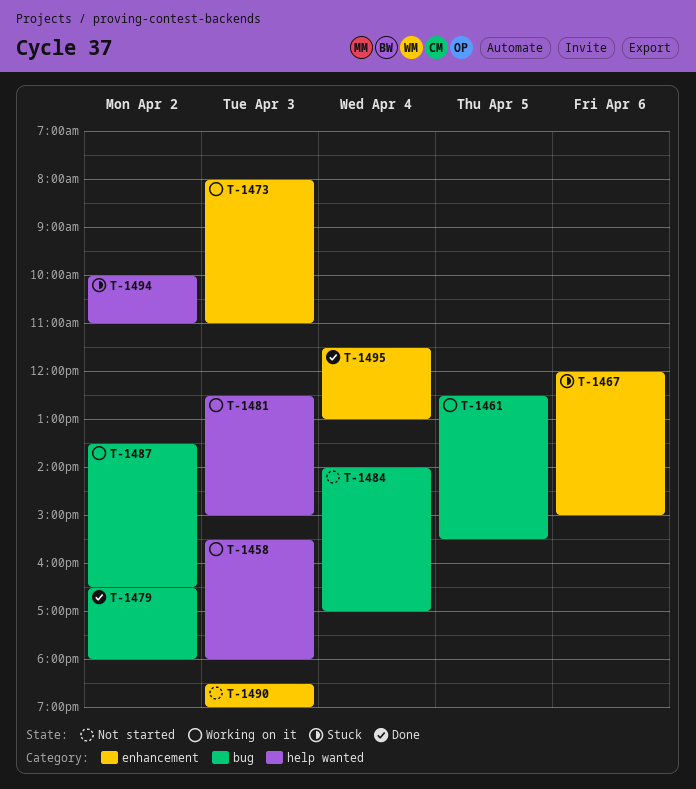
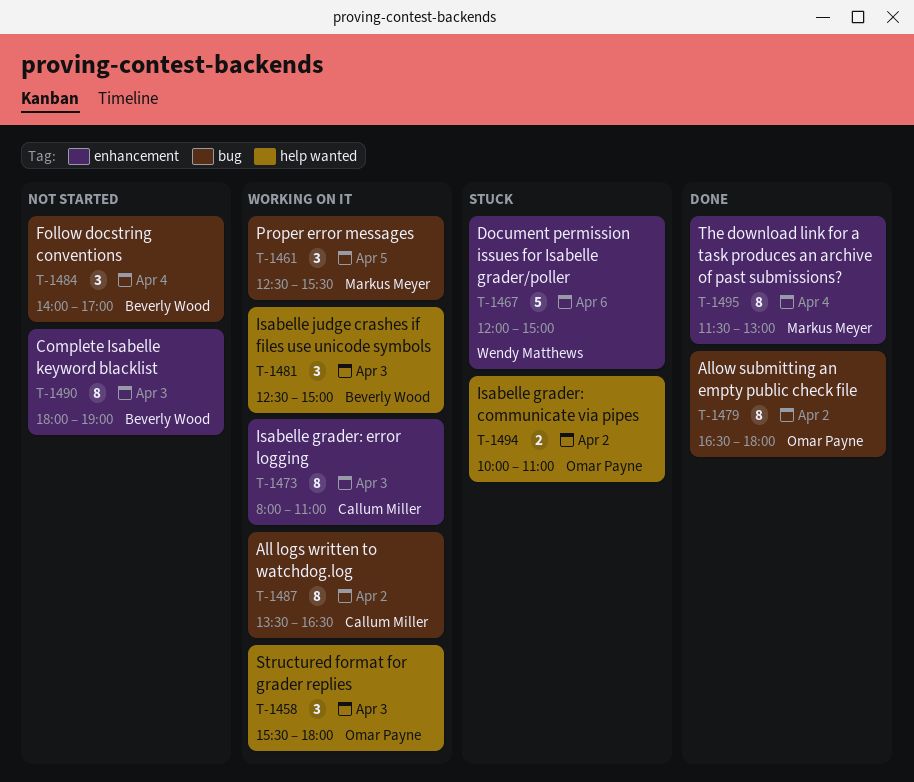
T-1490, begins: 18:30 -> 18:00

